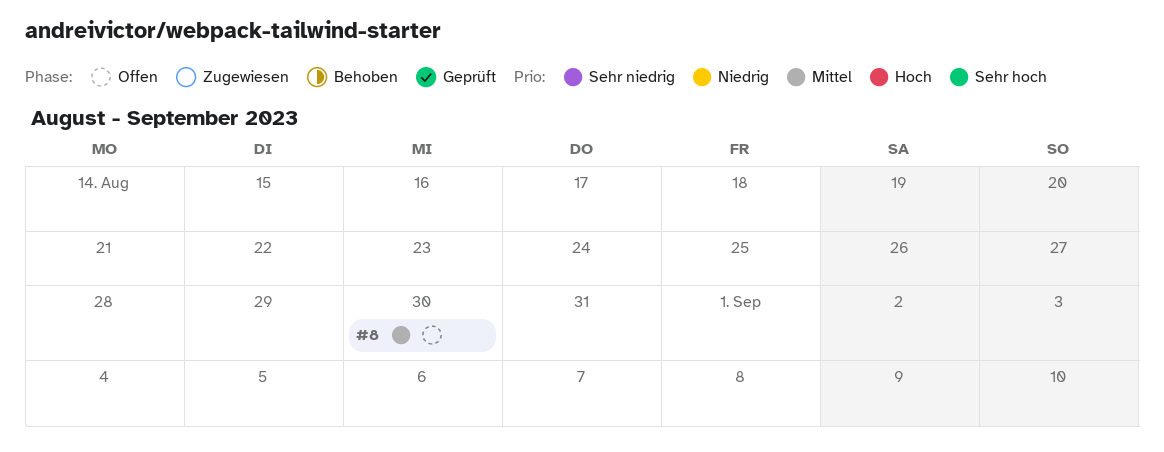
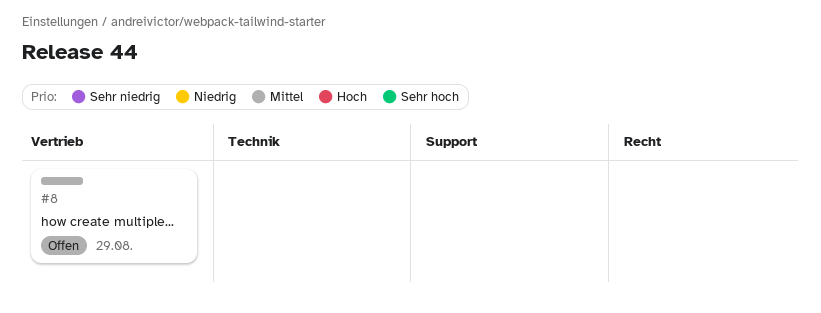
#8, due: Aug 30 -> Aug 29

